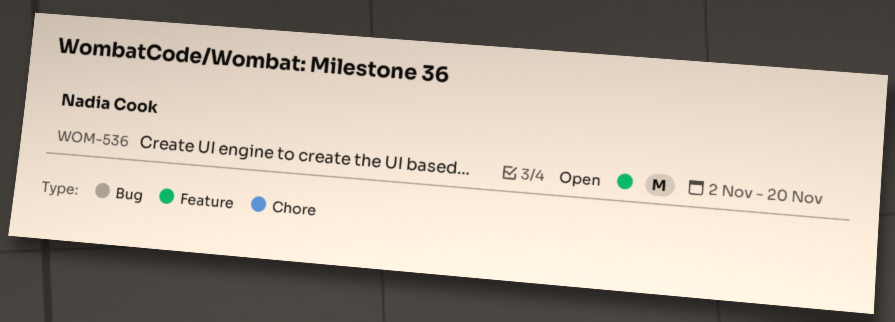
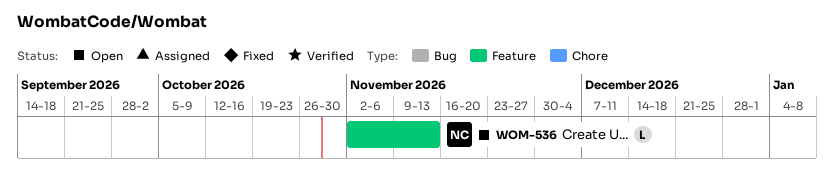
WOM-536, estimate: M -> L
WOM-536, due: Nov 20 -> Nov 13

